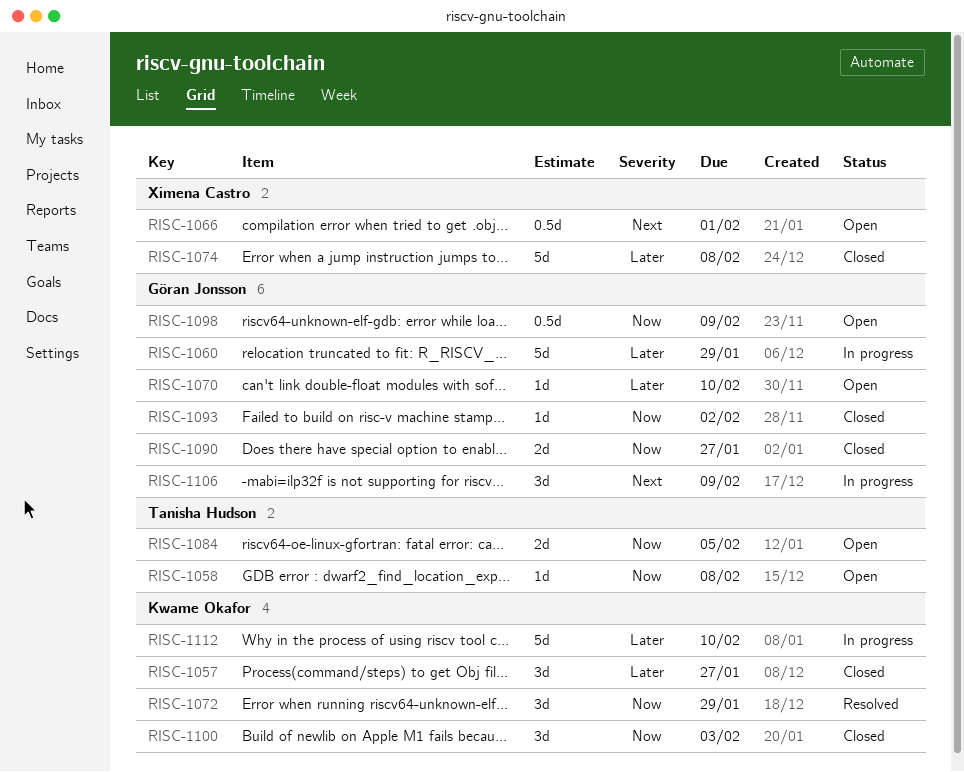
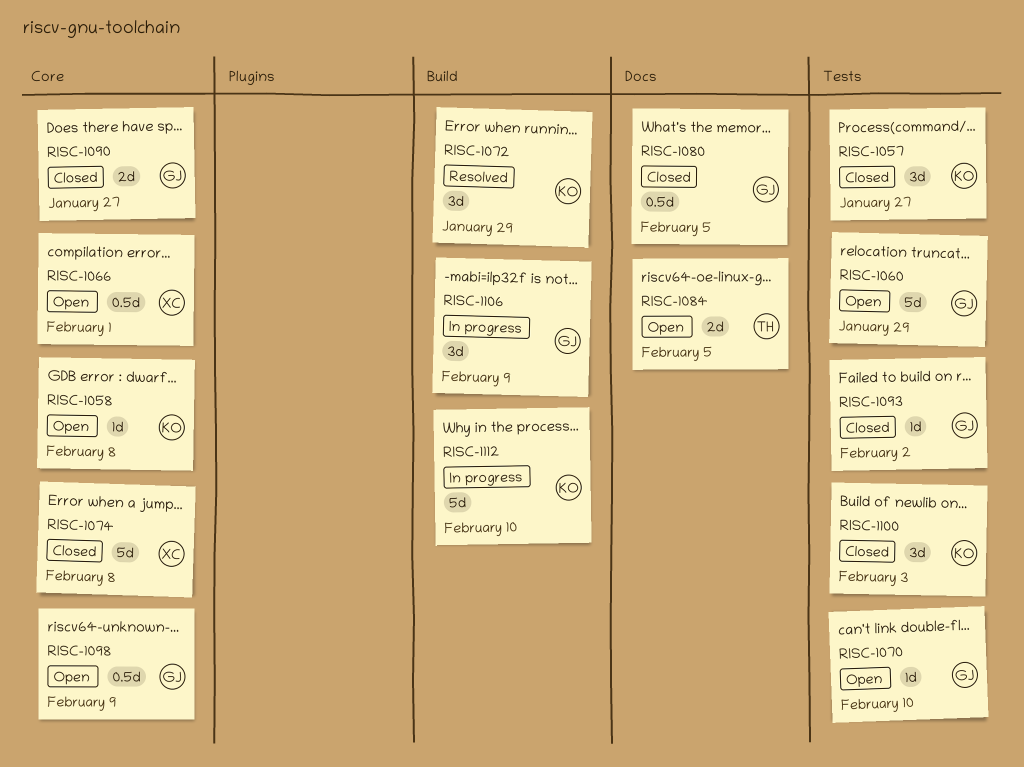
RISC-1058, owner: Tanisha Hudson -> Kwame Okafor
RISC-1060, status: In progress -> Open
RISC-1080: none -> present

